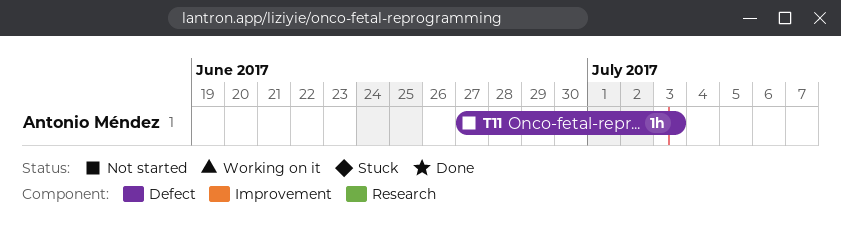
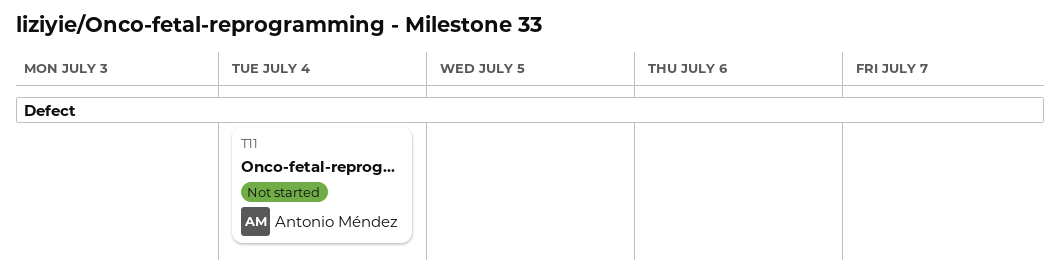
T11, due: Jul 3 -> Jul 4

